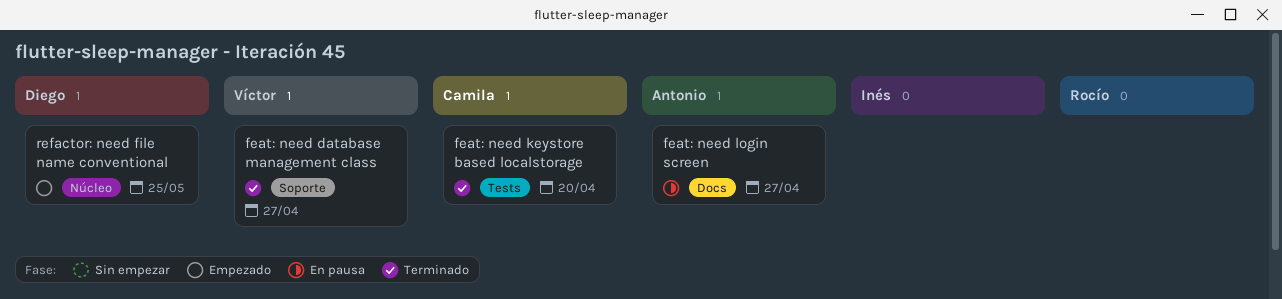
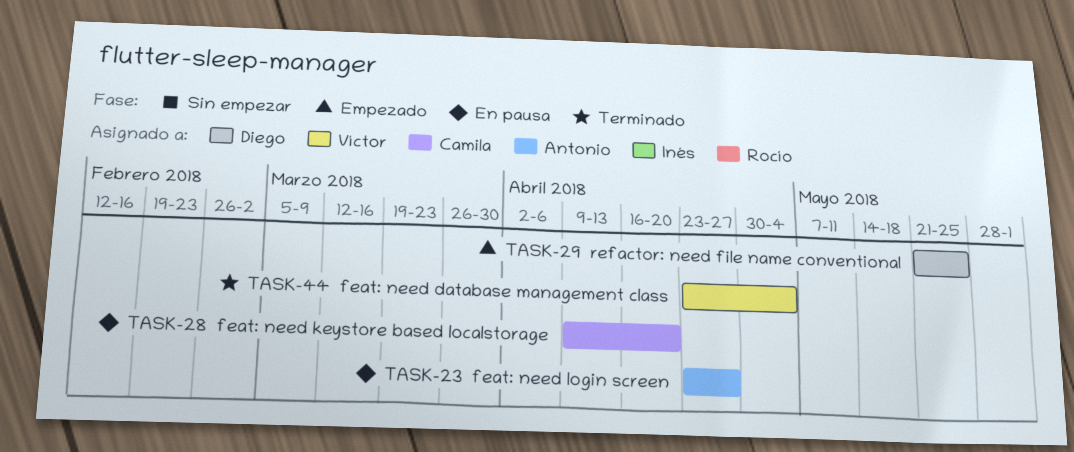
feat: need database management class, due: Apr 27 -> May 4
feat: need keystore based localstorage, status: Terminado -> En pausa

